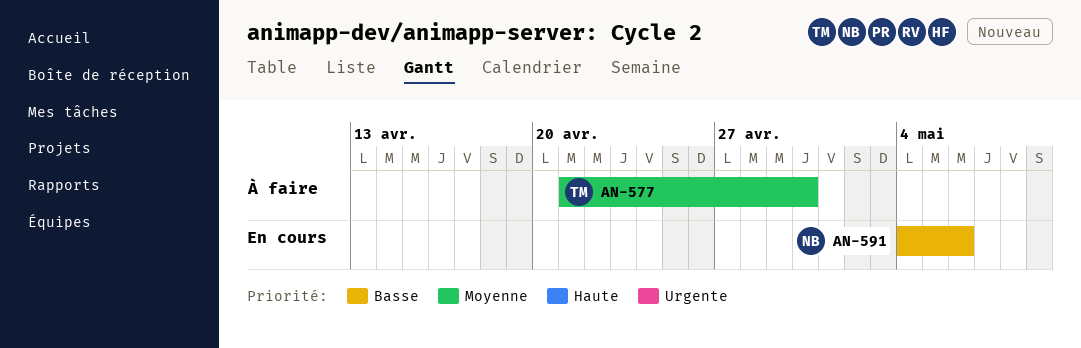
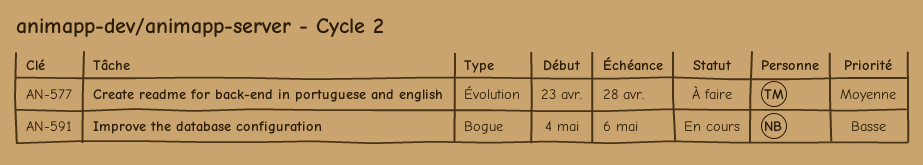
AN-577, start: Apr 21 -> Apr 23
AN-577, due: Apr 30 -> Apr 28

